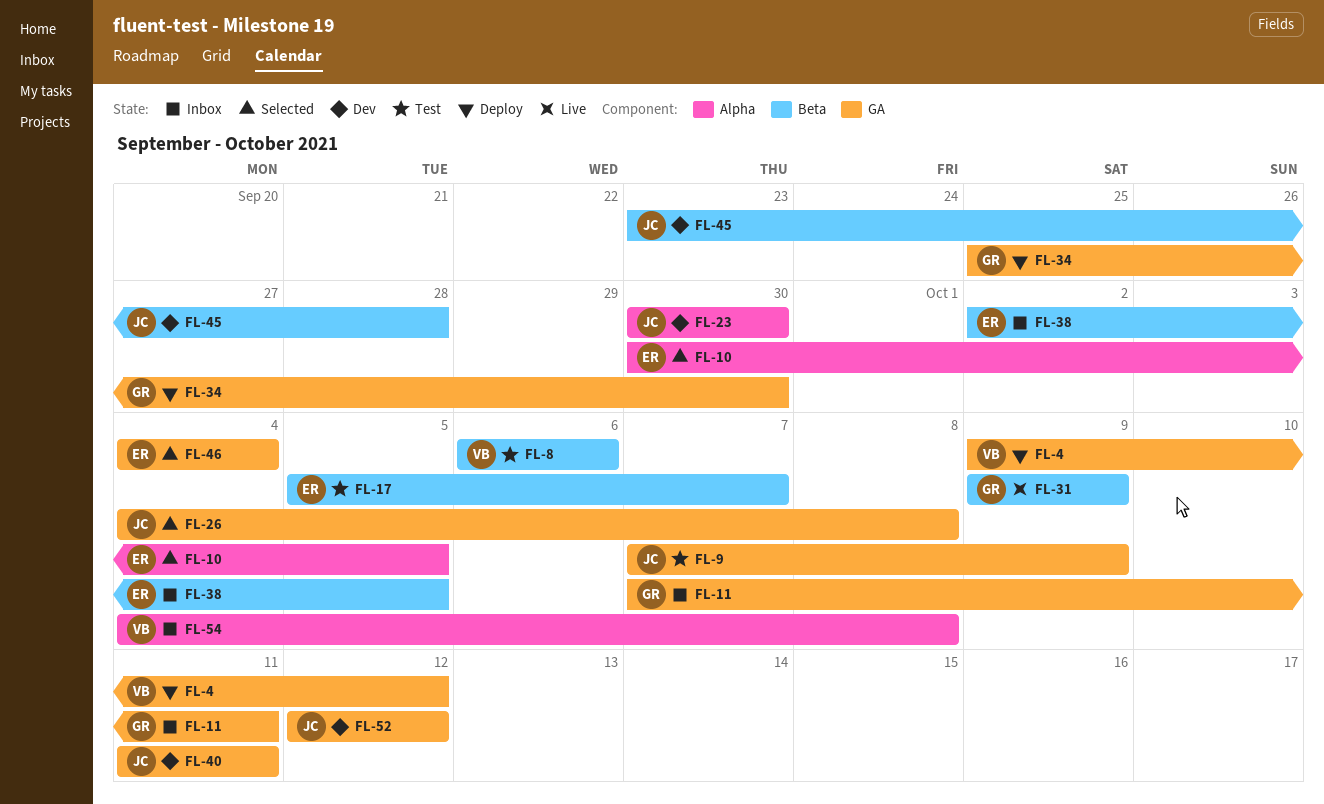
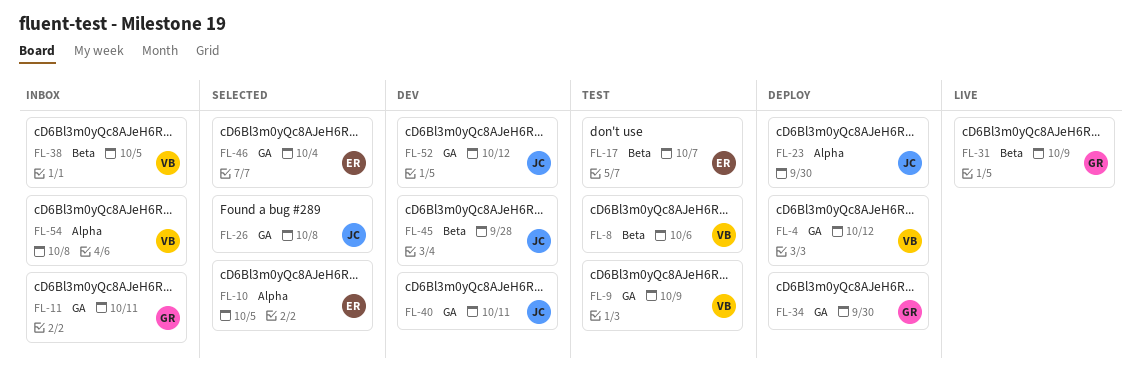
FL-9, owner: JC -> VB
FL-23, status: Dev -> Deploy
FL-38, owner: ER -> VB

